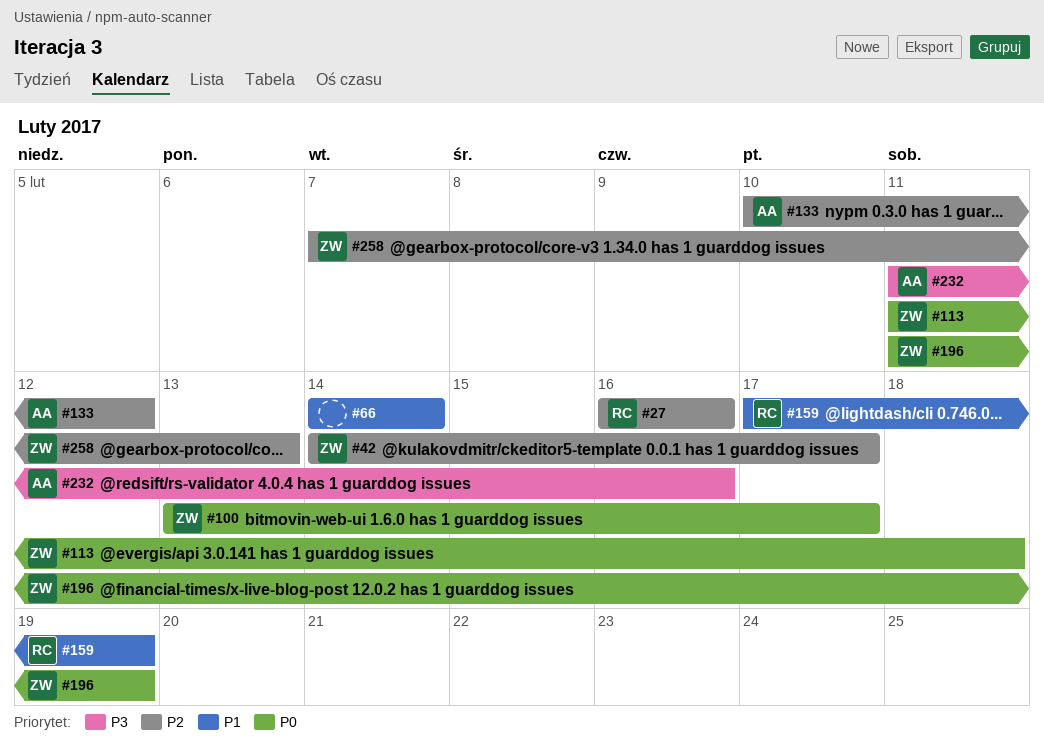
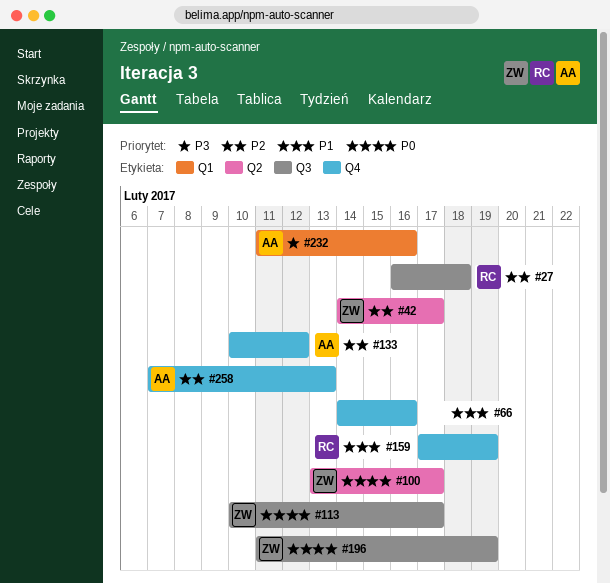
#27, due: Feb 16 -> Feb 18
#66, due: Feb 14 -> Feb 16
#113, start: Feb 11 -> Feb 10
#113, due: Feb 18 -> Feb 17
#258, owner: ZW -> AA

